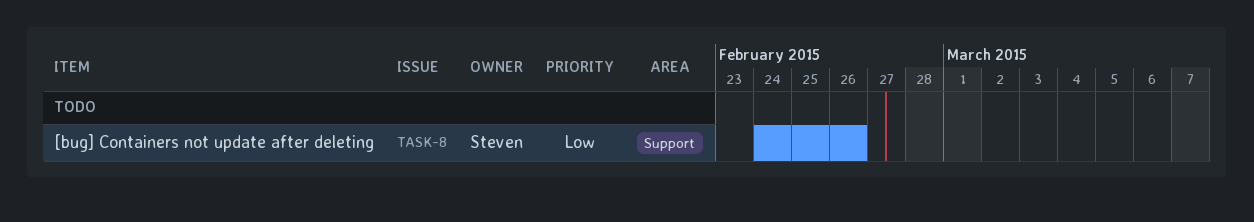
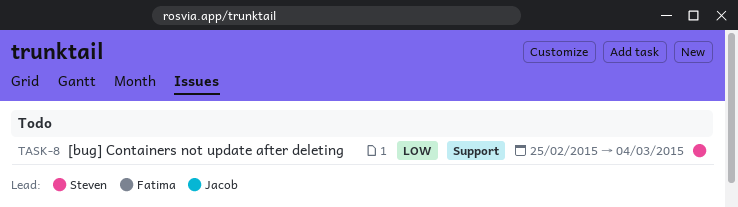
TASK-8, start: Feb 24 -> Feb 25
TASK-8, due: Feb 26 -> Mar 4

